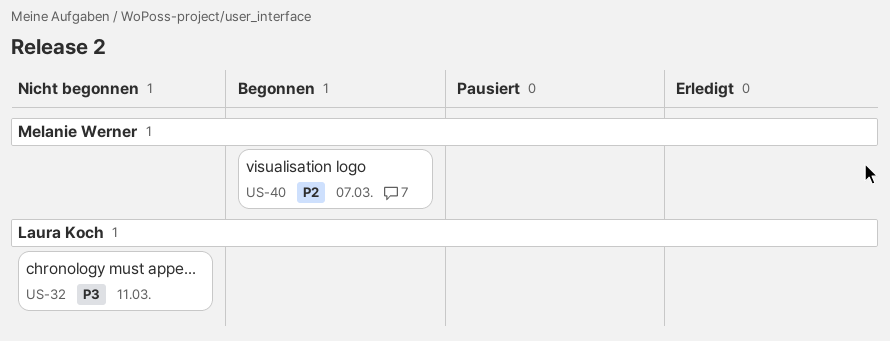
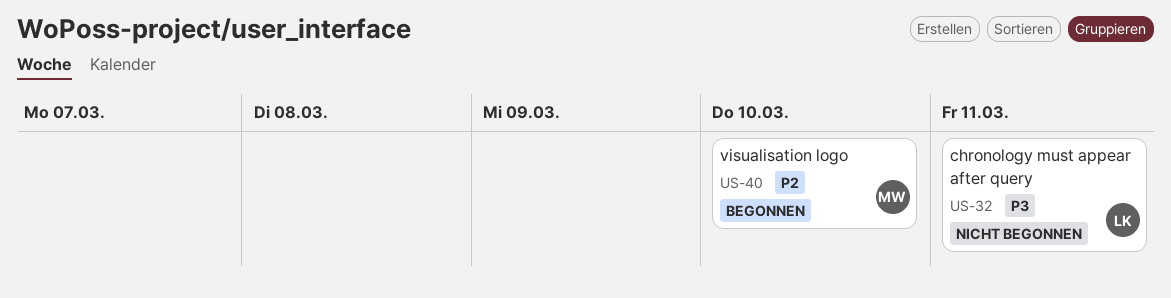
US-40, due: Mar 7 -> Mar 10

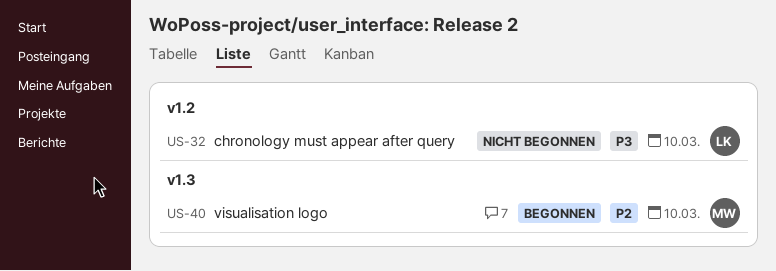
US-32, due: Mar 11 -> Mar 10

